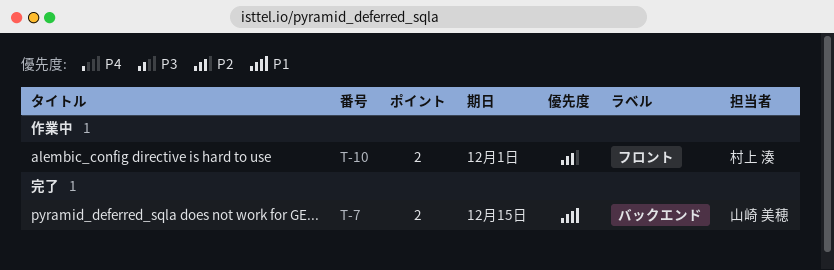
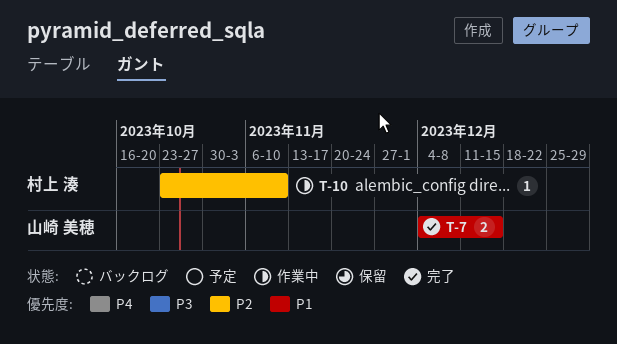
T-10, estimate: 2 -> 1
T-10, due: Dec 1 -> Nov 10

